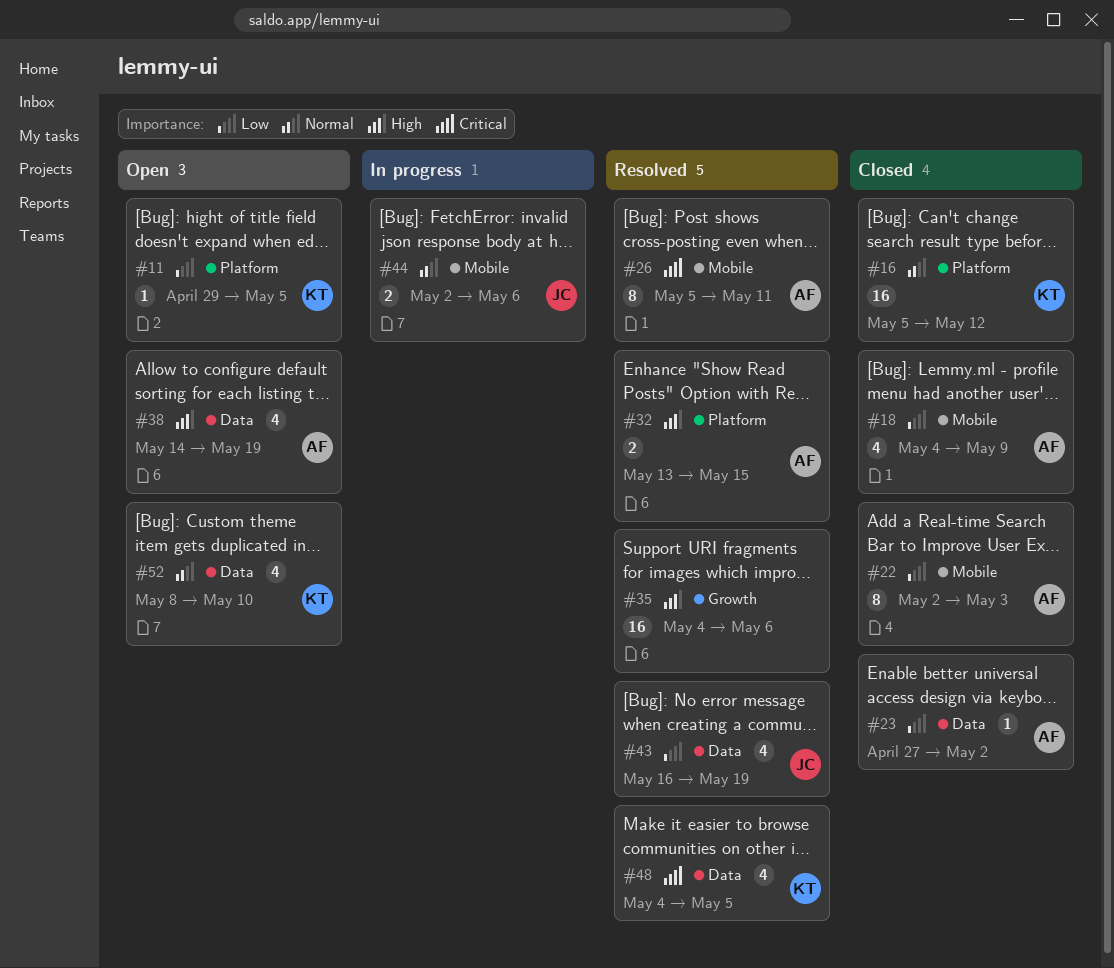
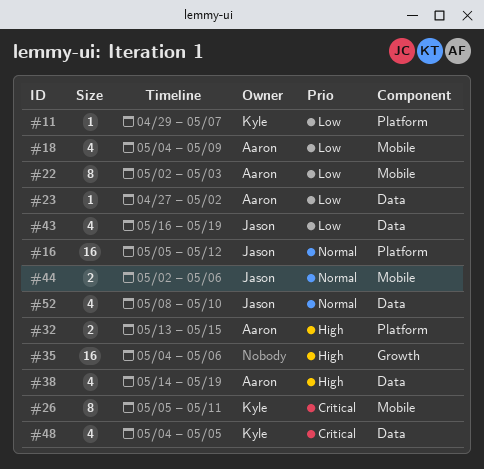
#11, due: May 5 -> May 7
#16, owner: Kyle -> Jason
#26, owner: Aaron -> Kyle
#52, owner: Kyle -> Jason

